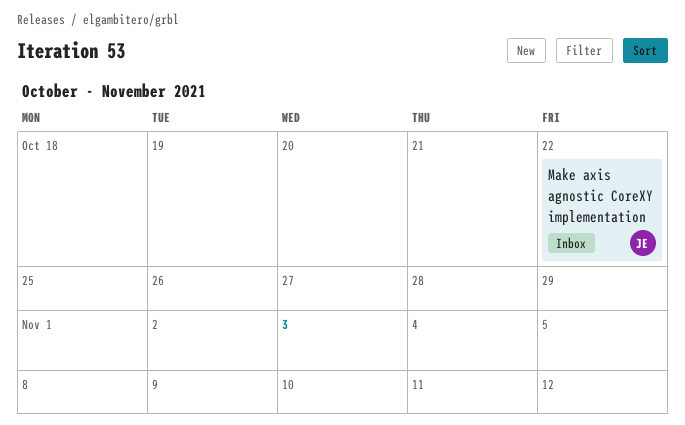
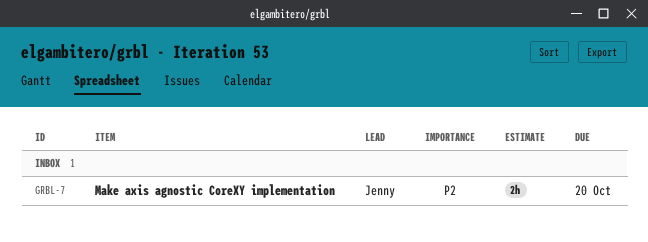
Make axis agnostic CoreXY implementation, due: Oct 22 -> Oct 20

